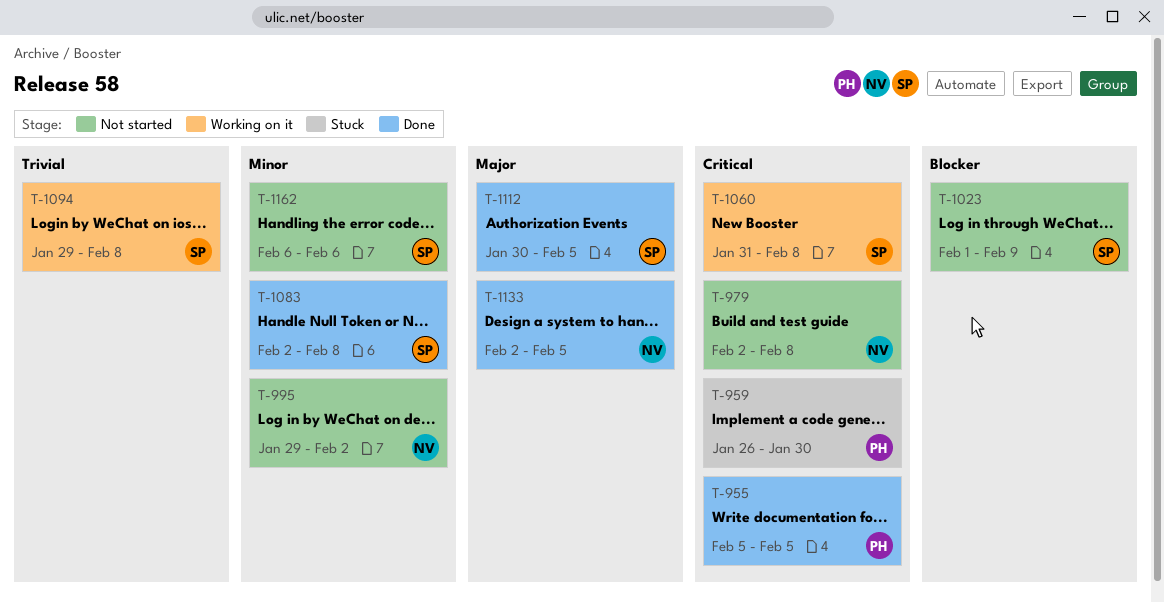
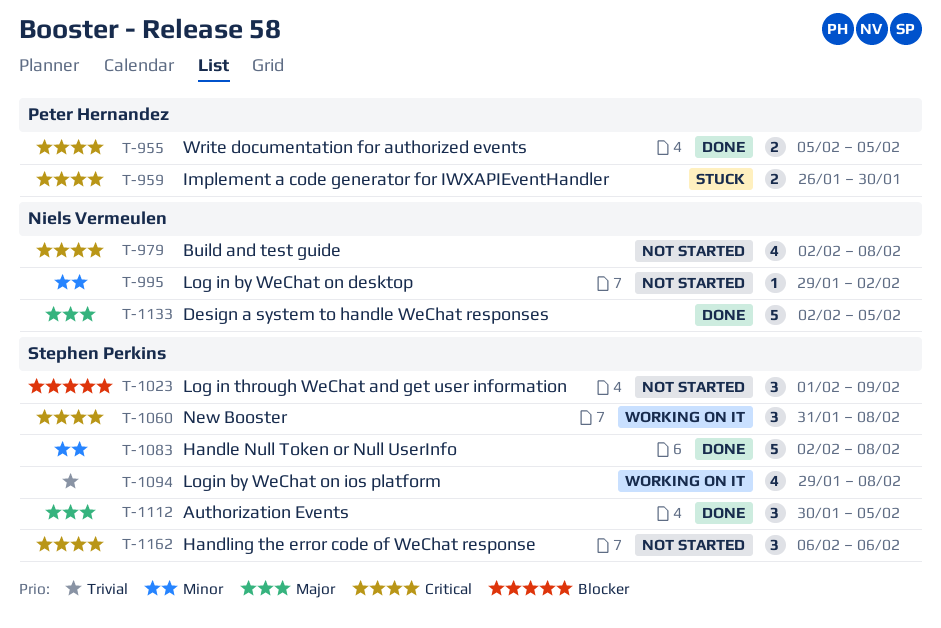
T-1162, priority: Minor -> Critical

